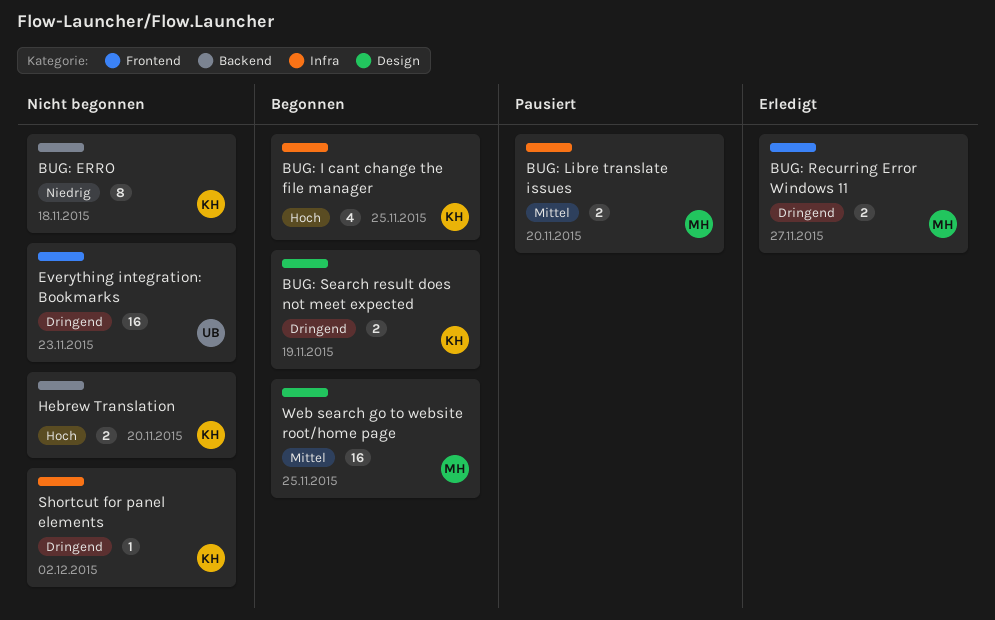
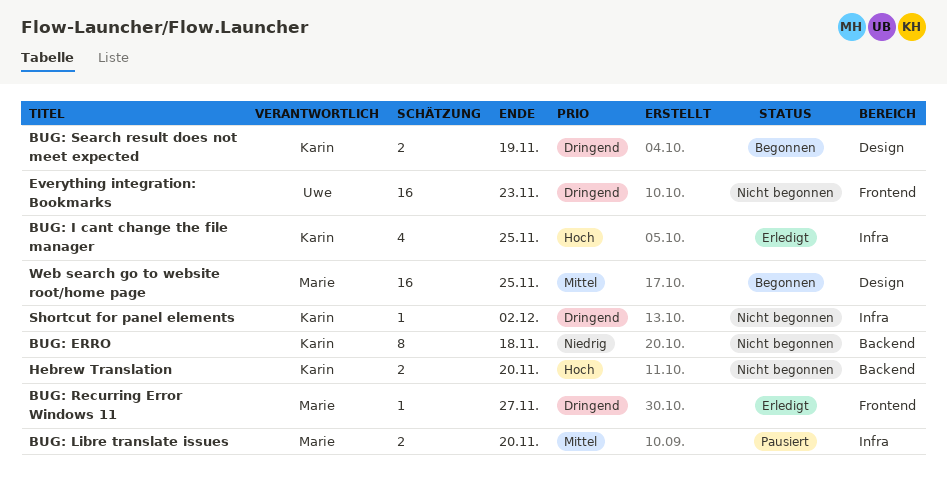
BUG: I cant change the file manager, status: Begonnen -> Erledigt
BUG: Recurring Error Windows 11, estimate: 2 -> 1

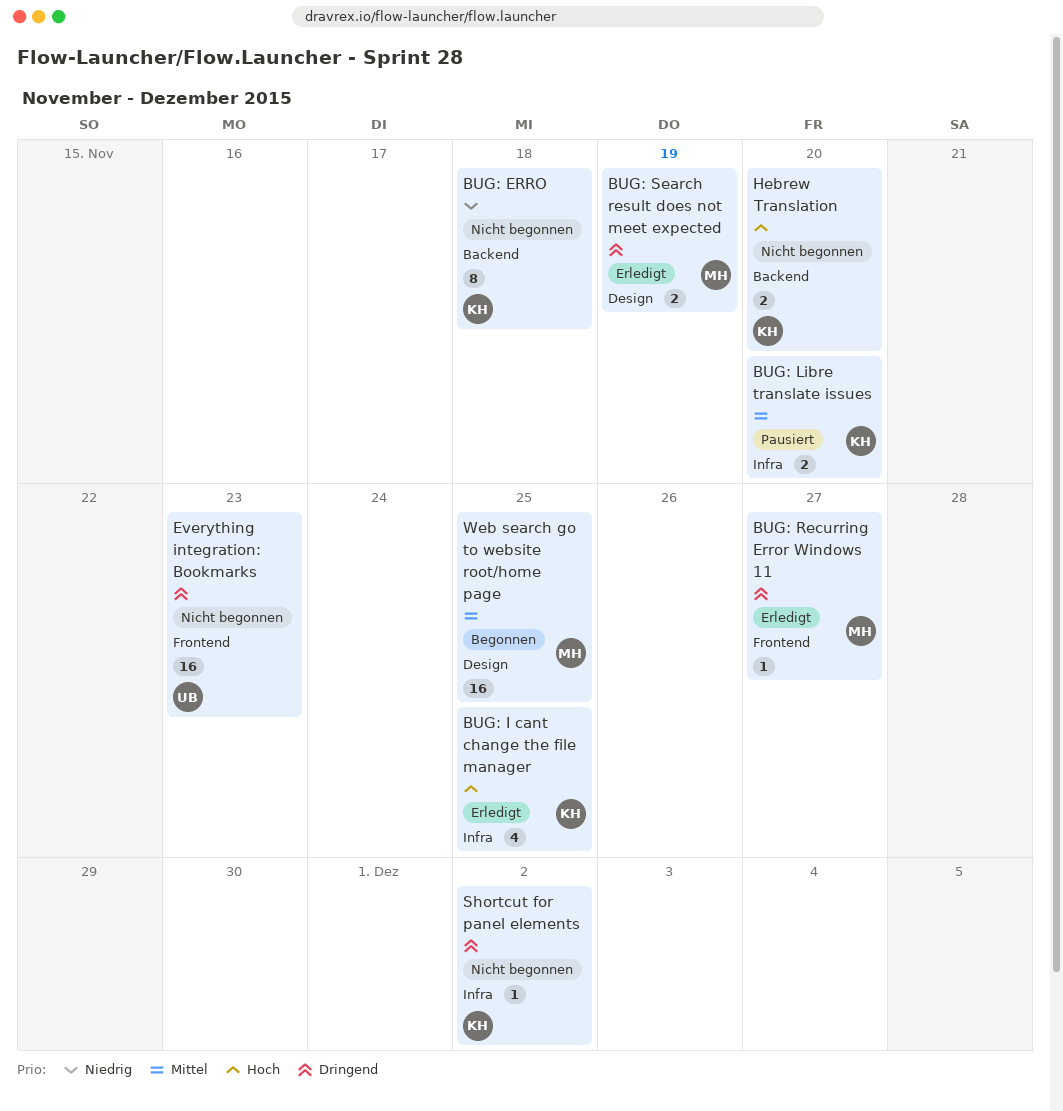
BUG: Libre translate issues, owner: Marie -> Karin
BUG: Search result does not meet expected, status: Begonnen -> Erledigt
BUG: Search result does not meet expected, owner: Karin -> Marie

